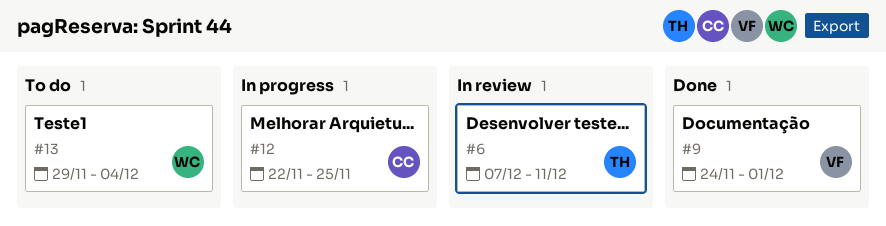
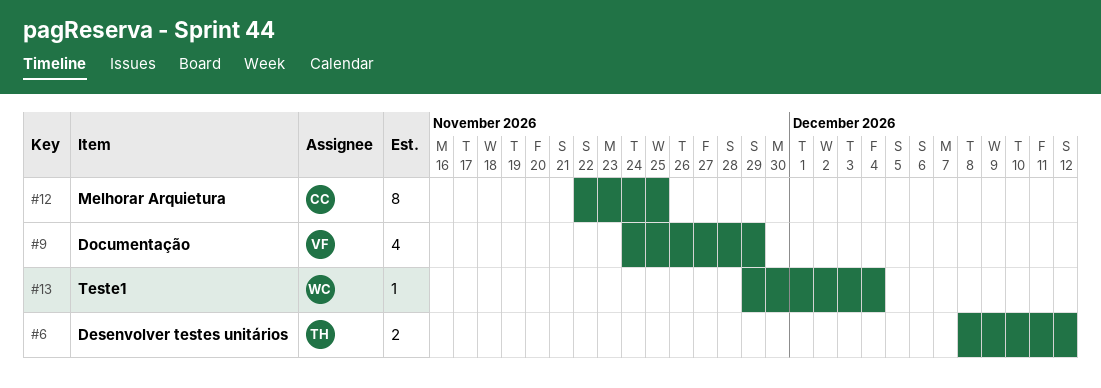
#6, start: Dec 7 -> Dec 8
#6, due: Dec 11 -> Dec 12
#9, due: Dec 1 -> Nov 29

